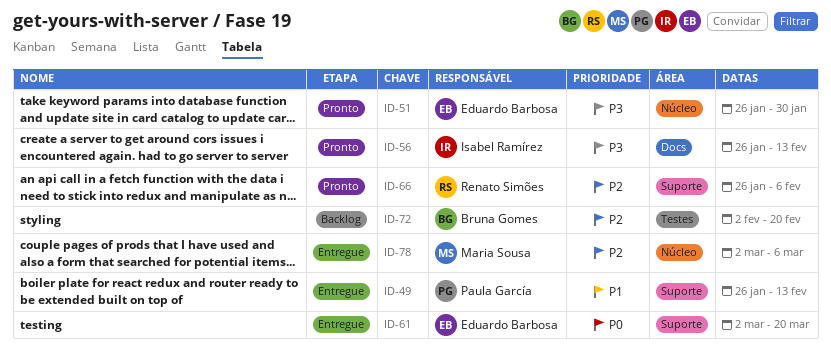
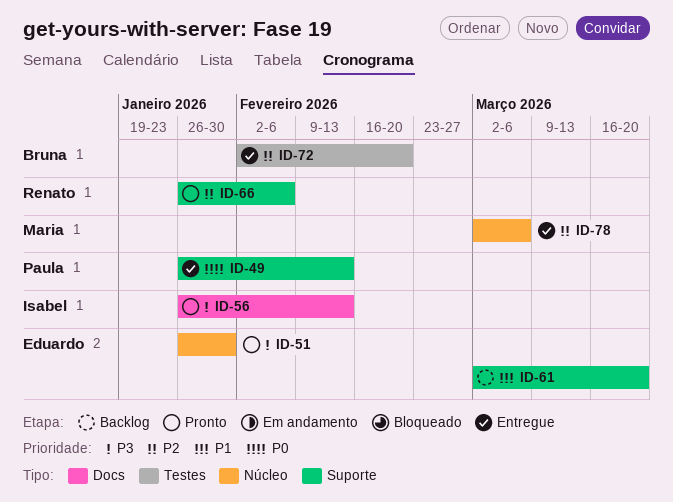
ID-49, priority: P1 -> P0
ID-61, status: Entregue -> Backlog
ID-61, priority: P0 -> P1
ID-72, status: Backlog -> Entregue

